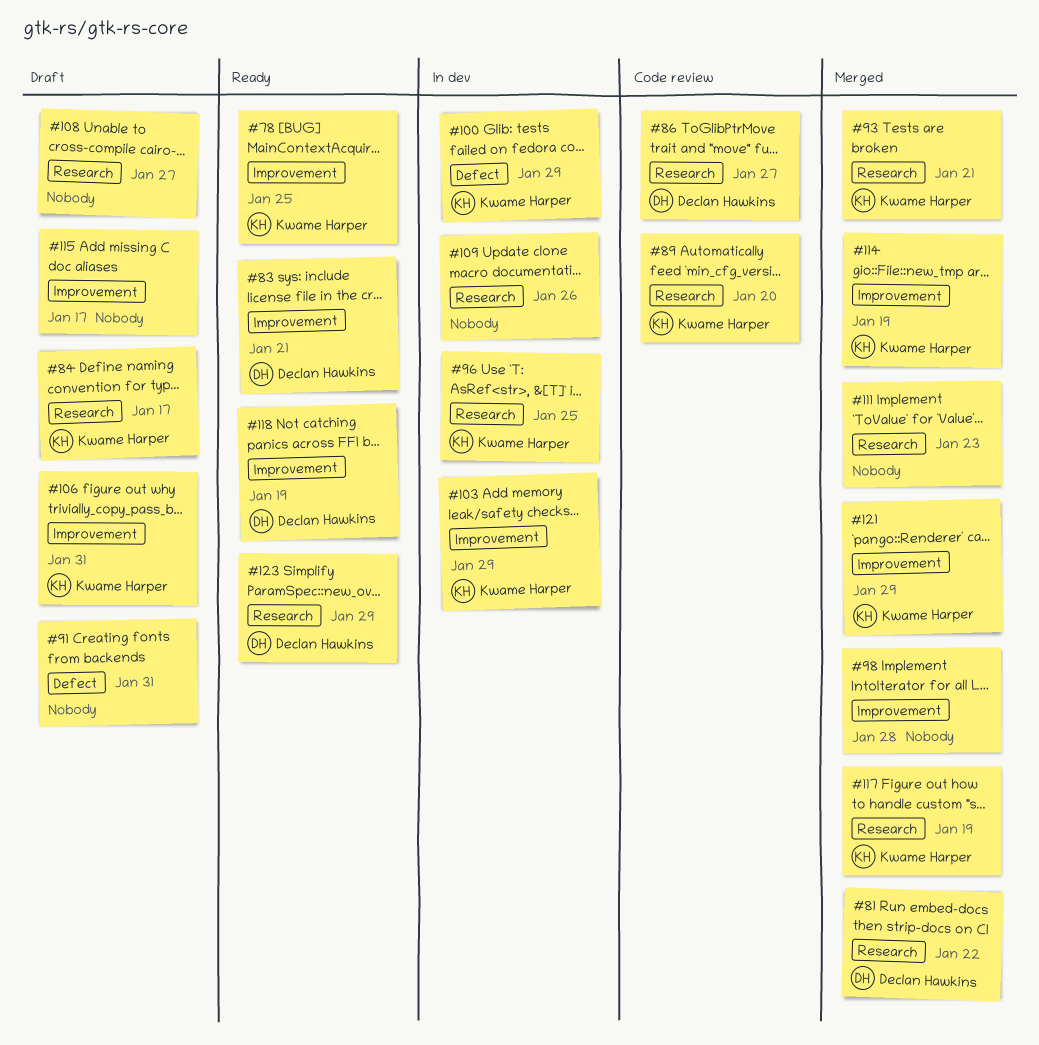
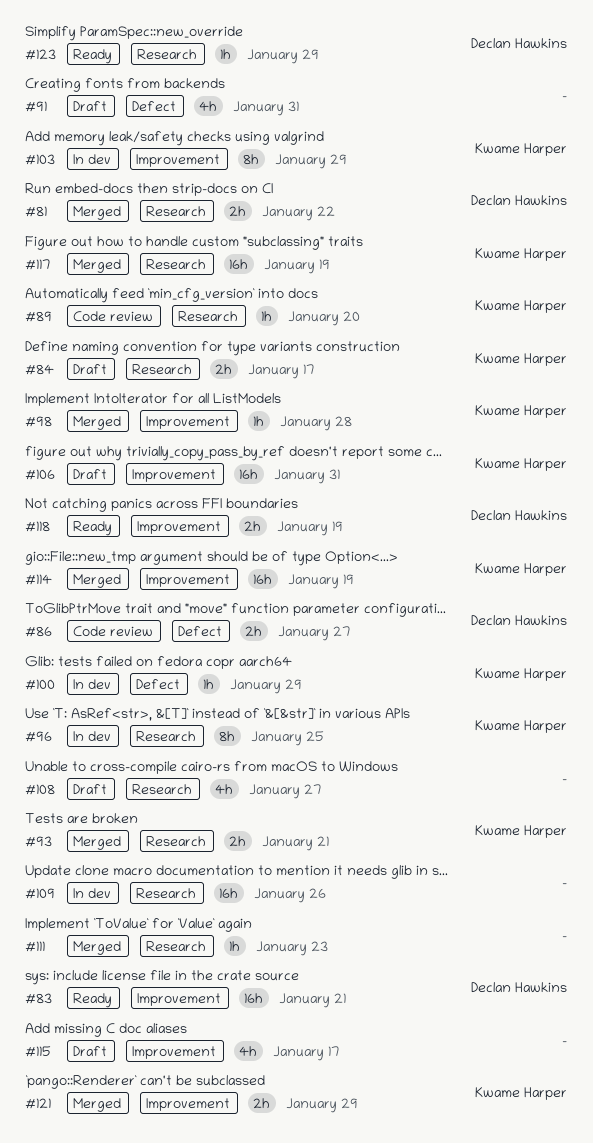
#78: present -> none
#86, label: Research -> Defect
#98, owner: none -> Kwame Harper

